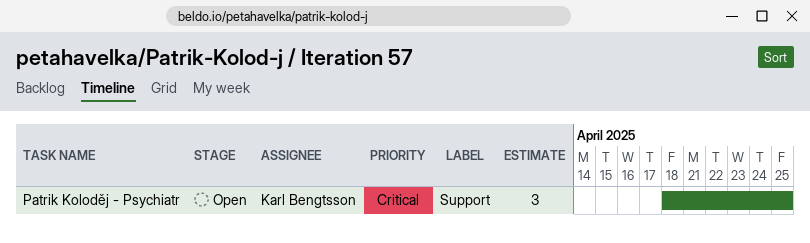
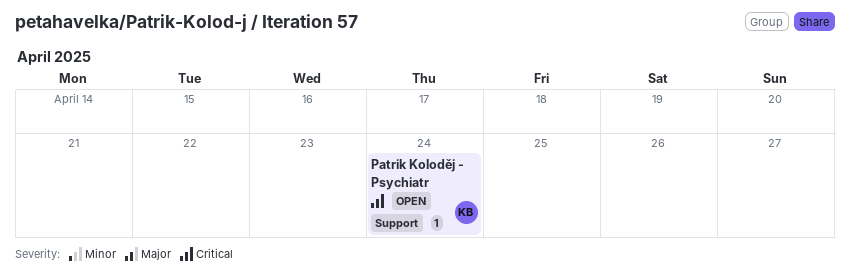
Patrik Koloděj - Psychiatr, estimate: 3 -> 1
Patrik Koloděj - Psychiatr, due: Apr 25 -> Apr 24

